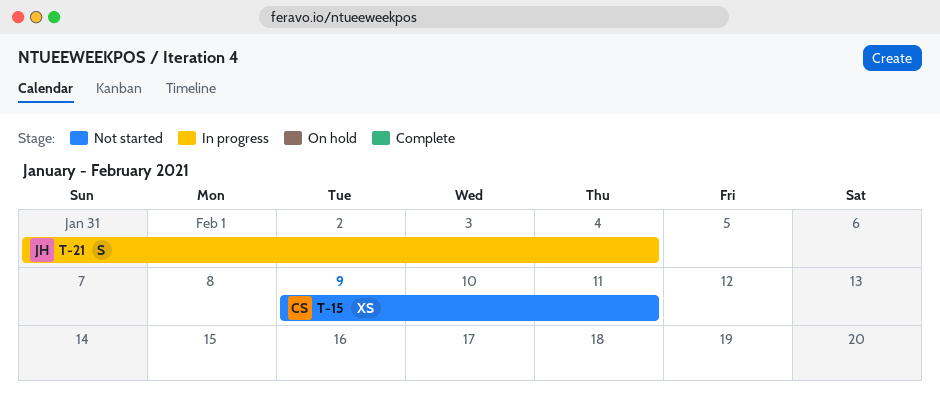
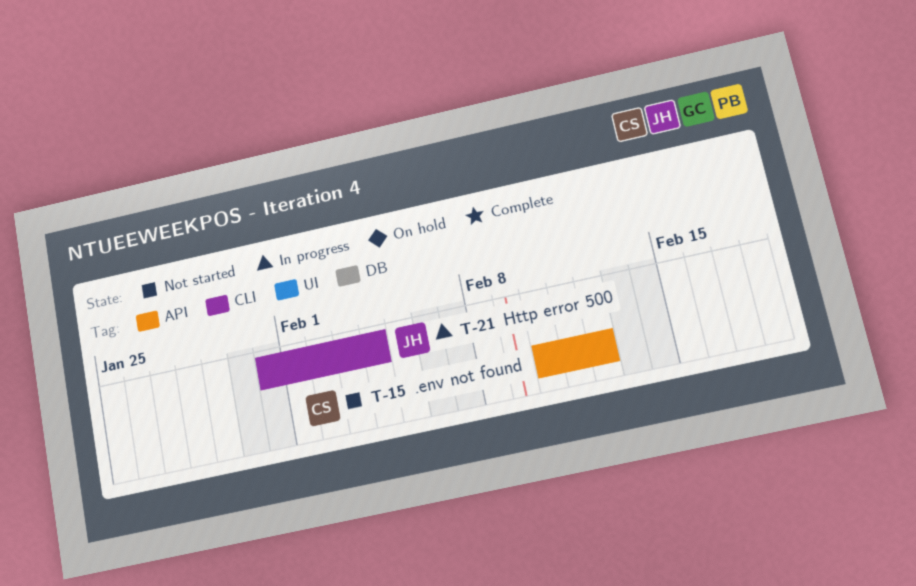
T-15, start: Feb 9 -> Feb 10
T-15, due: Feb 11 -> Feb 12

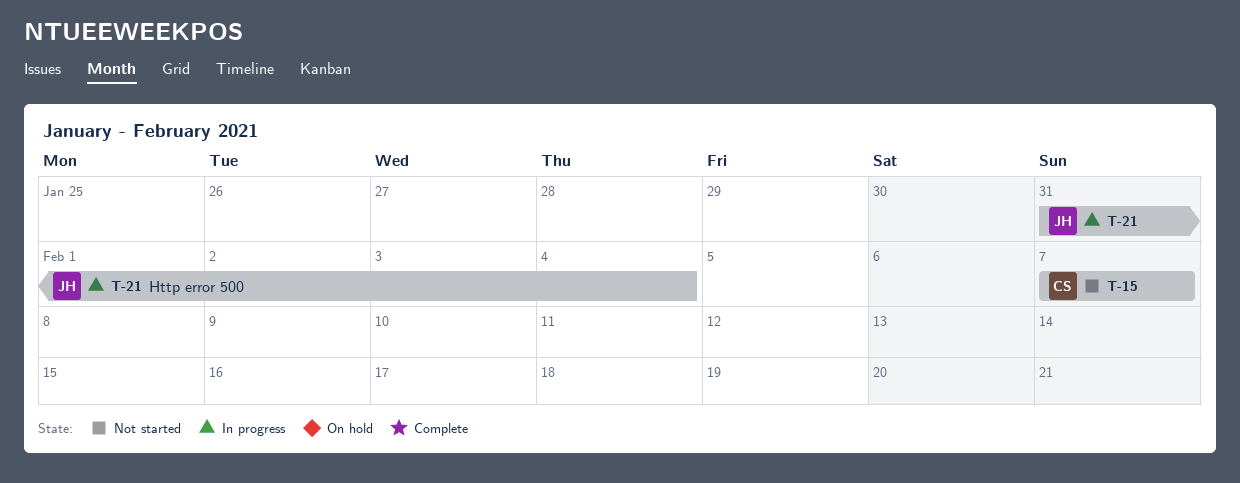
T-15, start: Feb 10 -> Feb 7
T-15, due: Feb 12 -> Feb 7

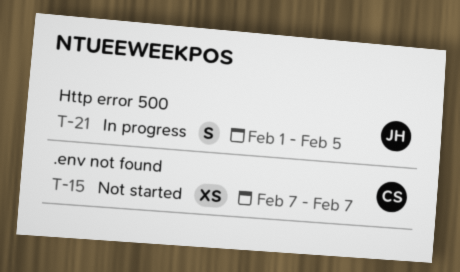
T-21, start: Jan 31 -> Feb 1
T-21, due: Feb 4 -> Feb 5

